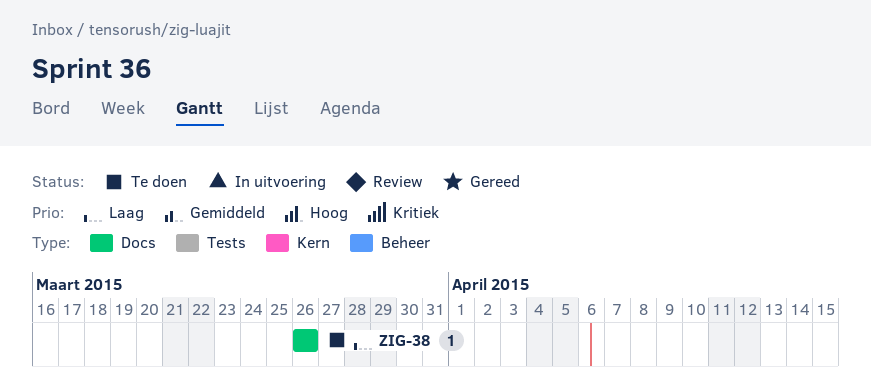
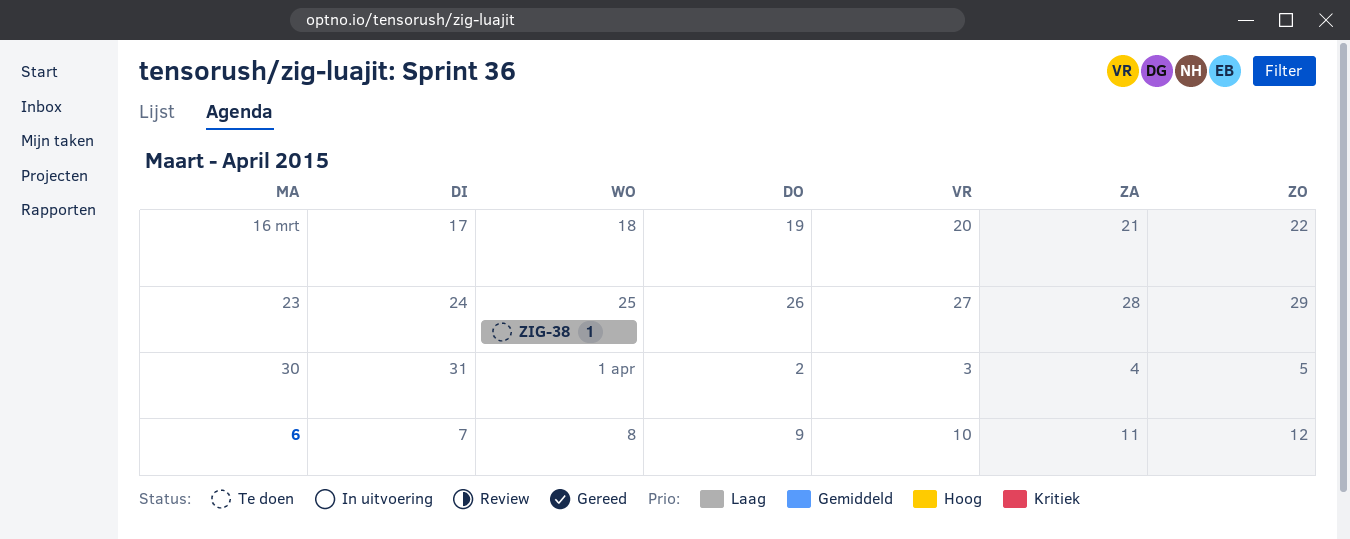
ZIG-38, start: Mar 26 -> Mar 25
ZIG-38, due: Mar 26 -> Mar 25

